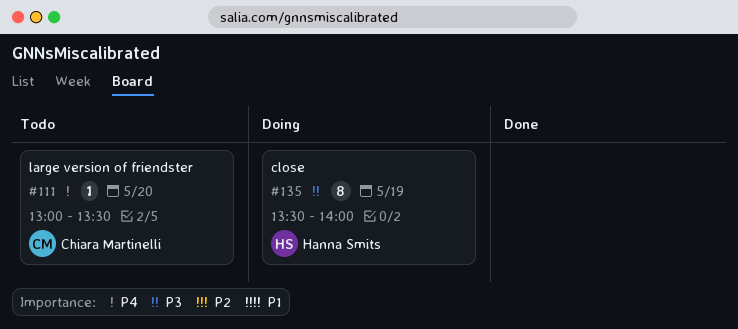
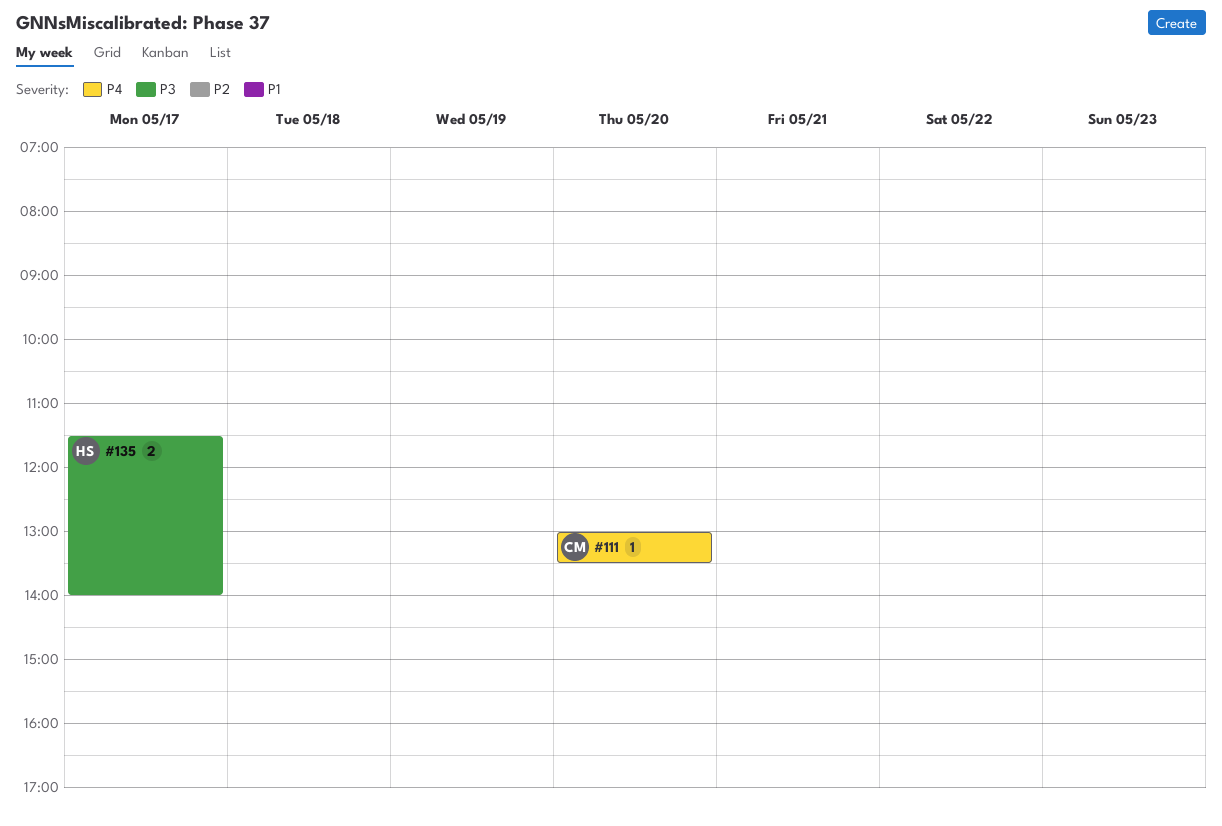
#135, estimate: 8 -> 2
#135, day: May 19 -> May 17
#135, begins: 13:30 -> 11:30

